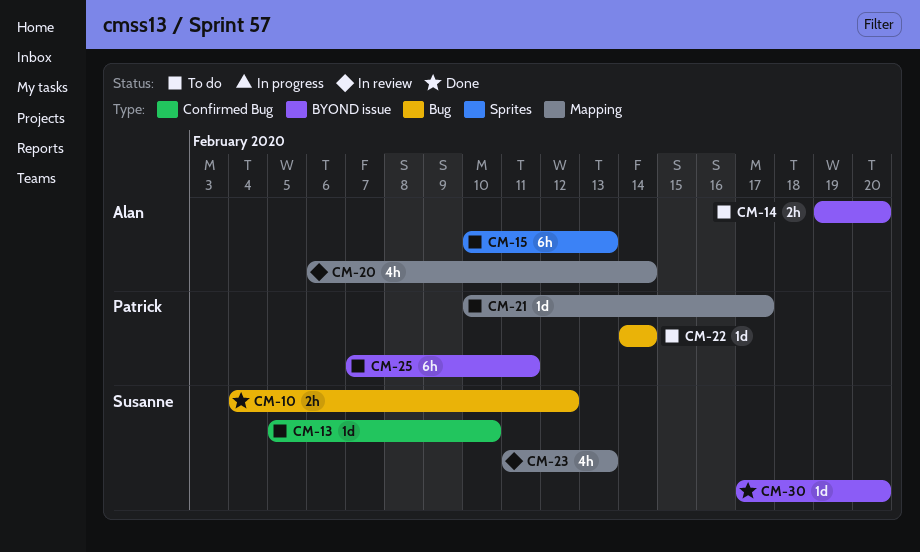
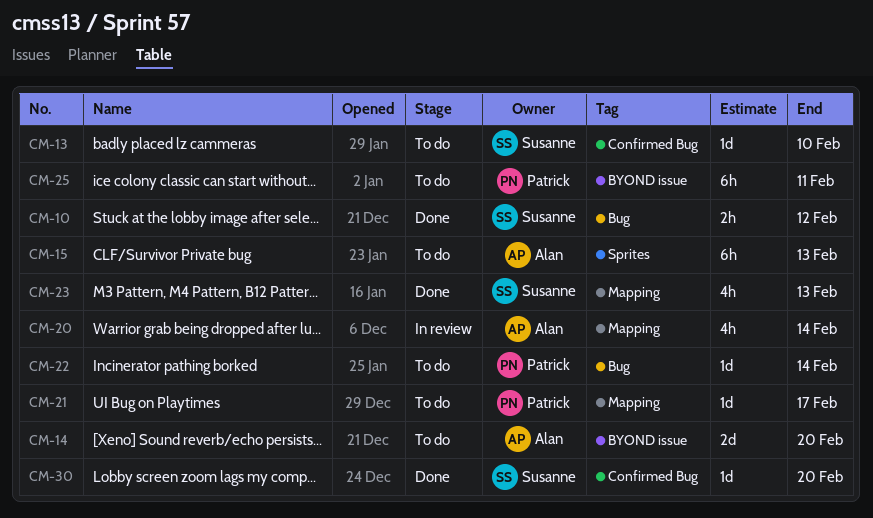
CM-14, estimate: 2h -> 2d
CM-23, status: In review -> Done
CM-30, label: BYOND issue -> Confirmed Bug

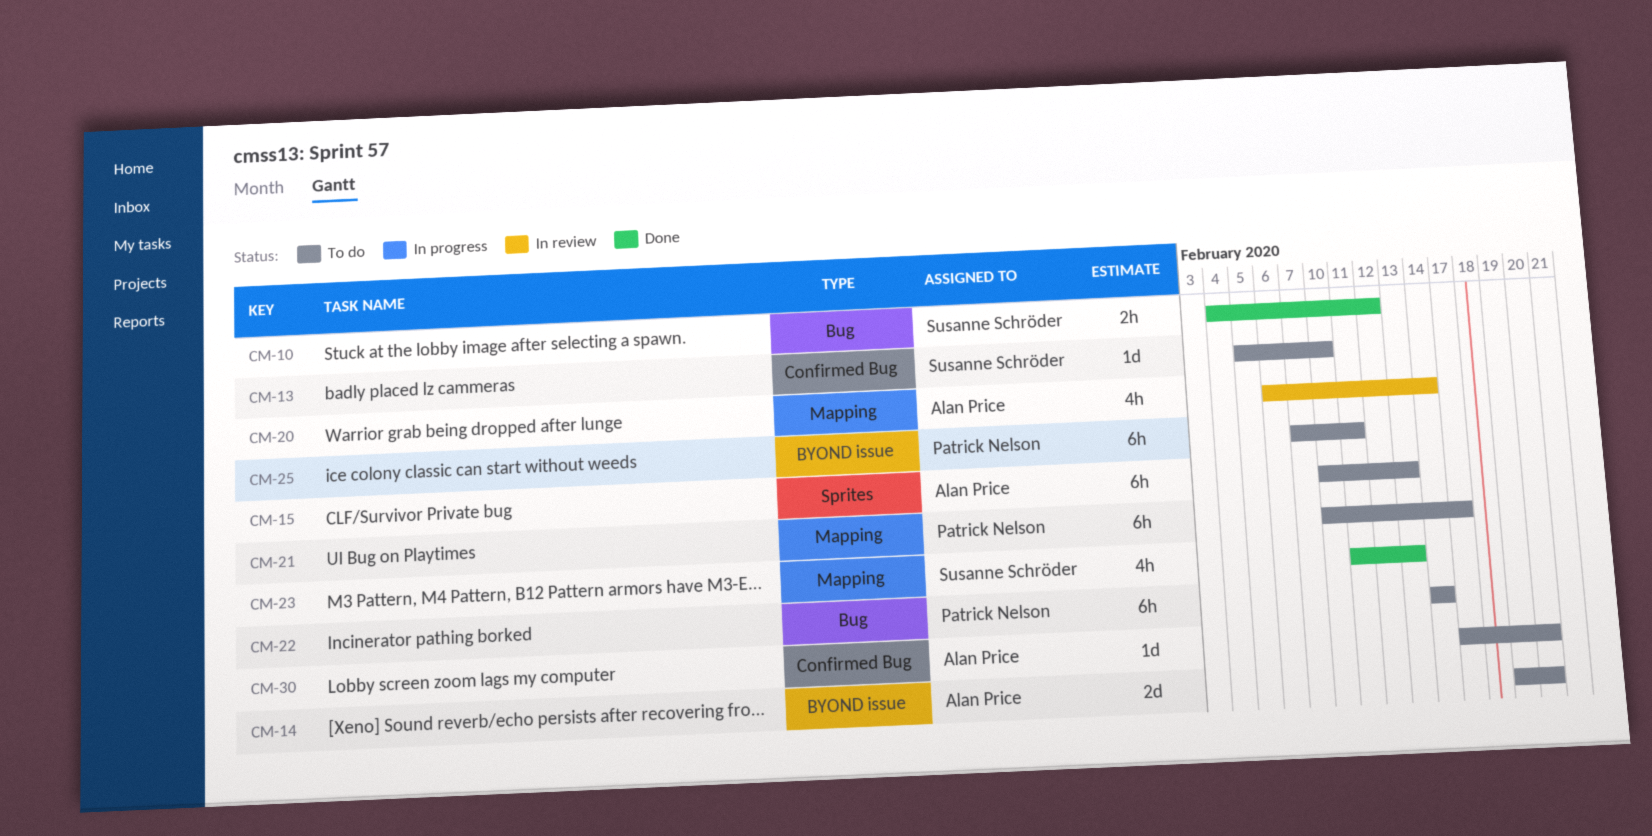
CM-21, estimate: 1d -> 6h
CM-22, estimate: 1d -> 6h
CM-30, status: Done -> To do
CM-30, owner: Susanne Schröder -> Alan Price

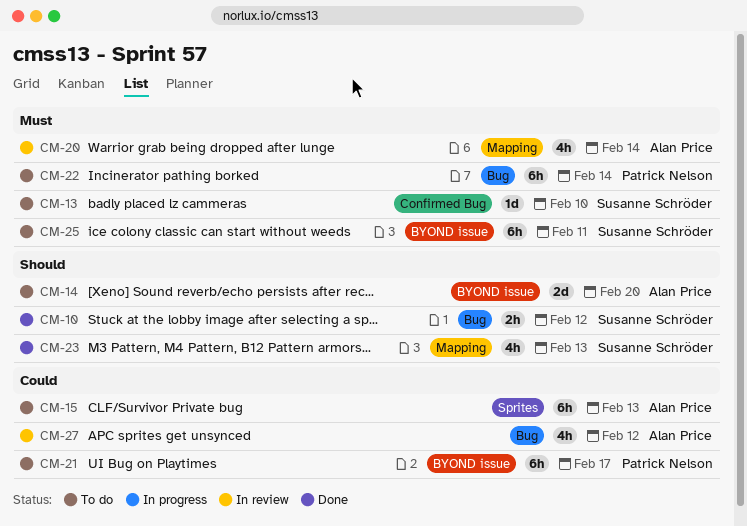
CM-21, label: Mapping -> BYOND issue
CM-25, owner: Patrick Nelson -> Susanne Schröder
CM-27: none -> present
CM-30: present -> none

